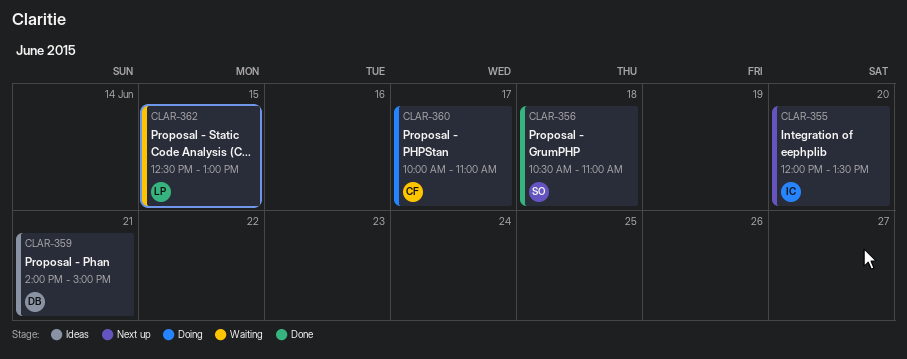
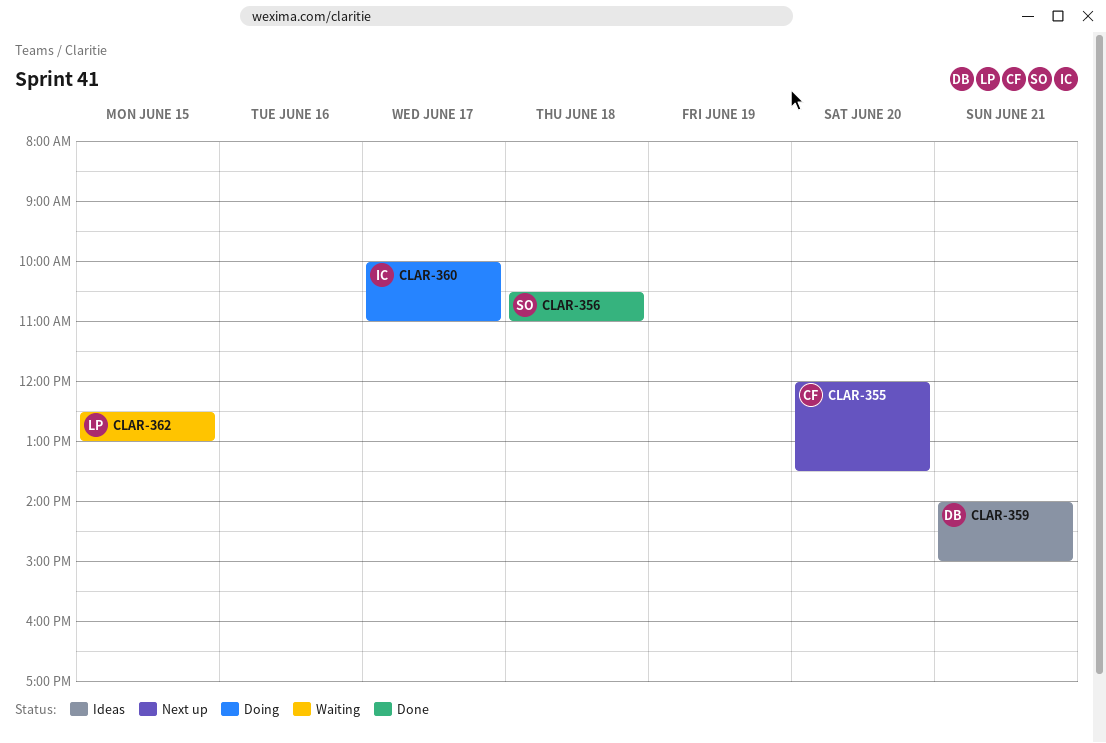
CLAR-355, owner: IC -> CF
CLAR-360, owner: CF -> IC

